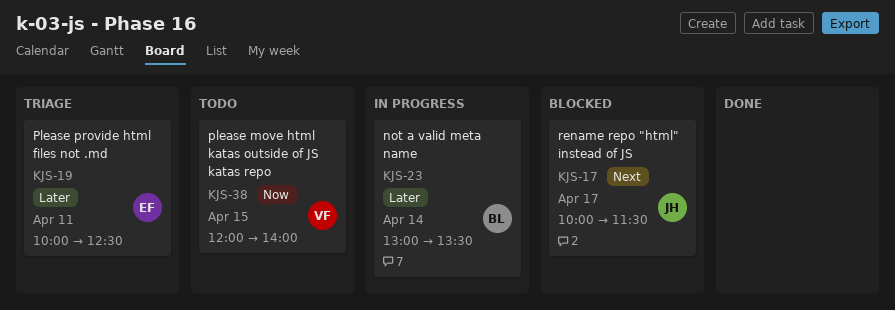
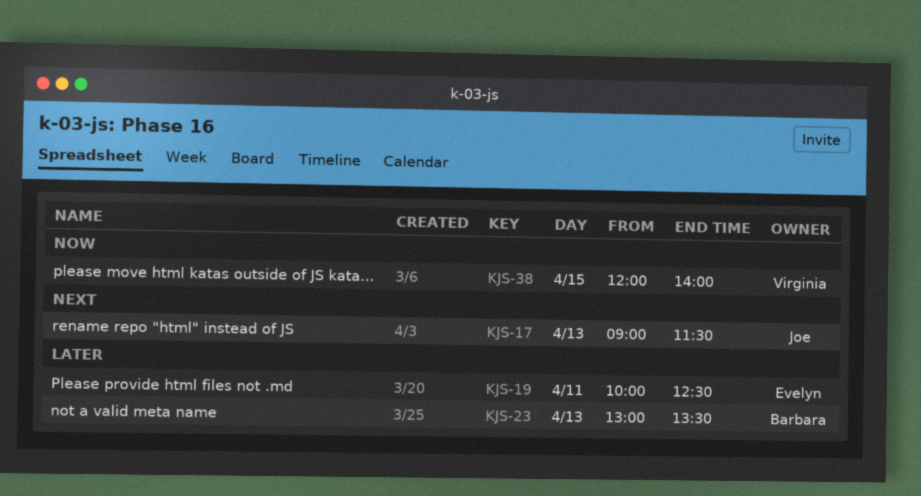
KJS-17, day: Apr 17 -> Apr 13
KJS-17, begins: 10:00 -> 09:00
KJS-23, day: Apr 14 -> Apr 13

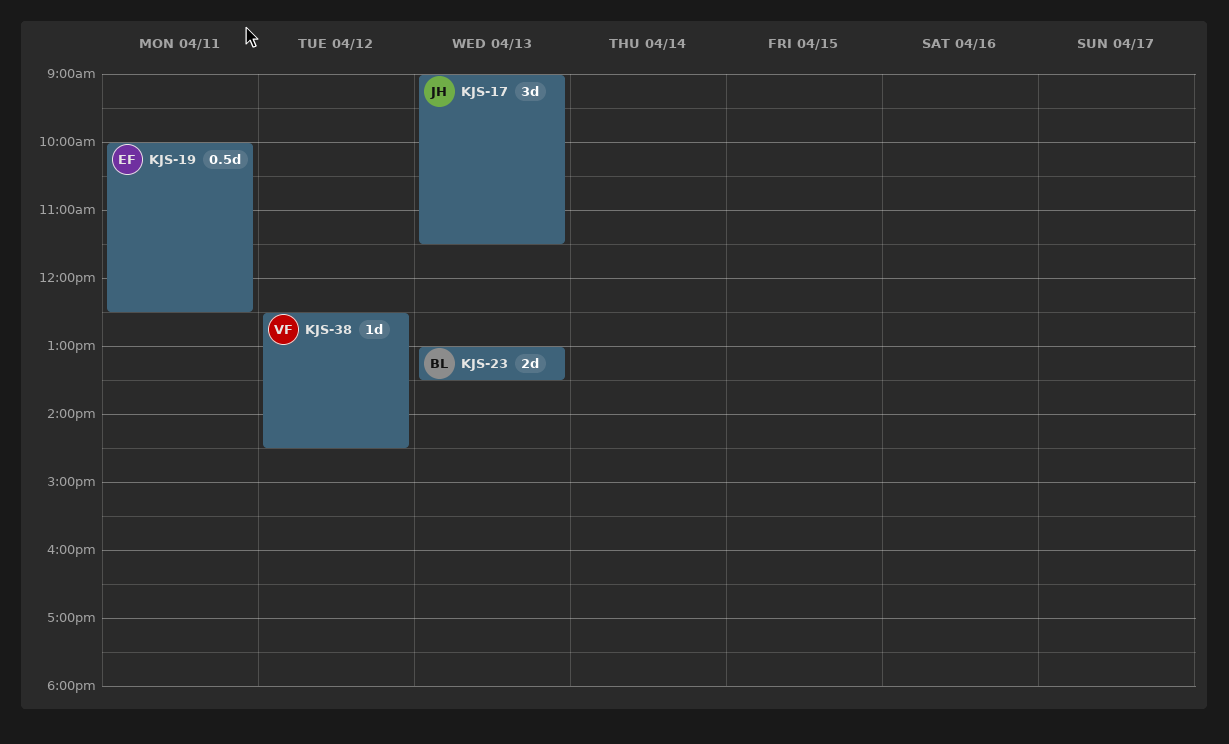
KJS-38, day: Apr 15 -> Apr 12
KJS-38, begins: 12:00 -> 12:30
KJS-38, ends: 14:00 -> 14:30

